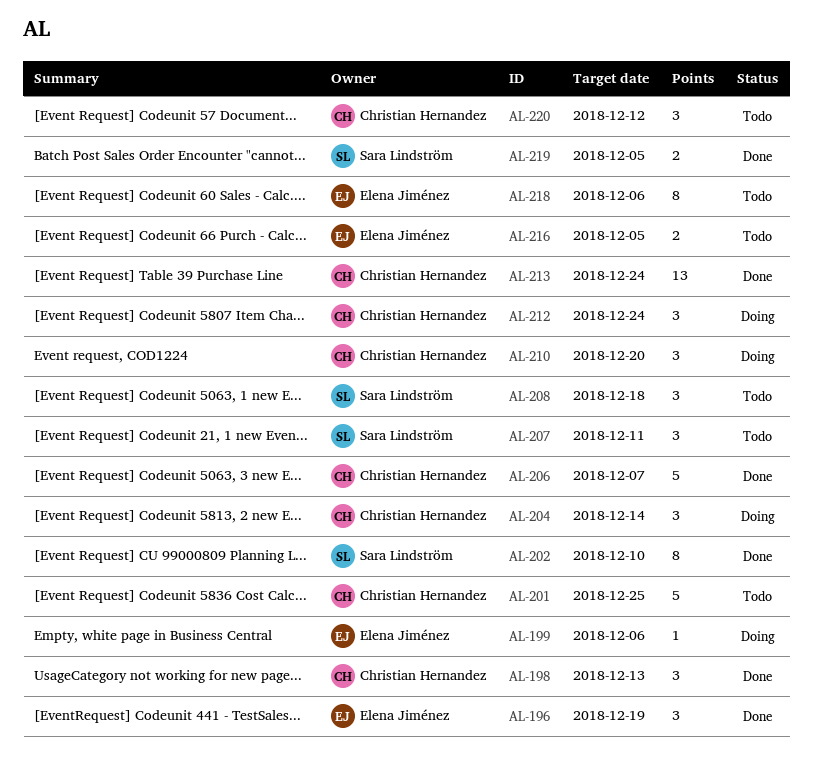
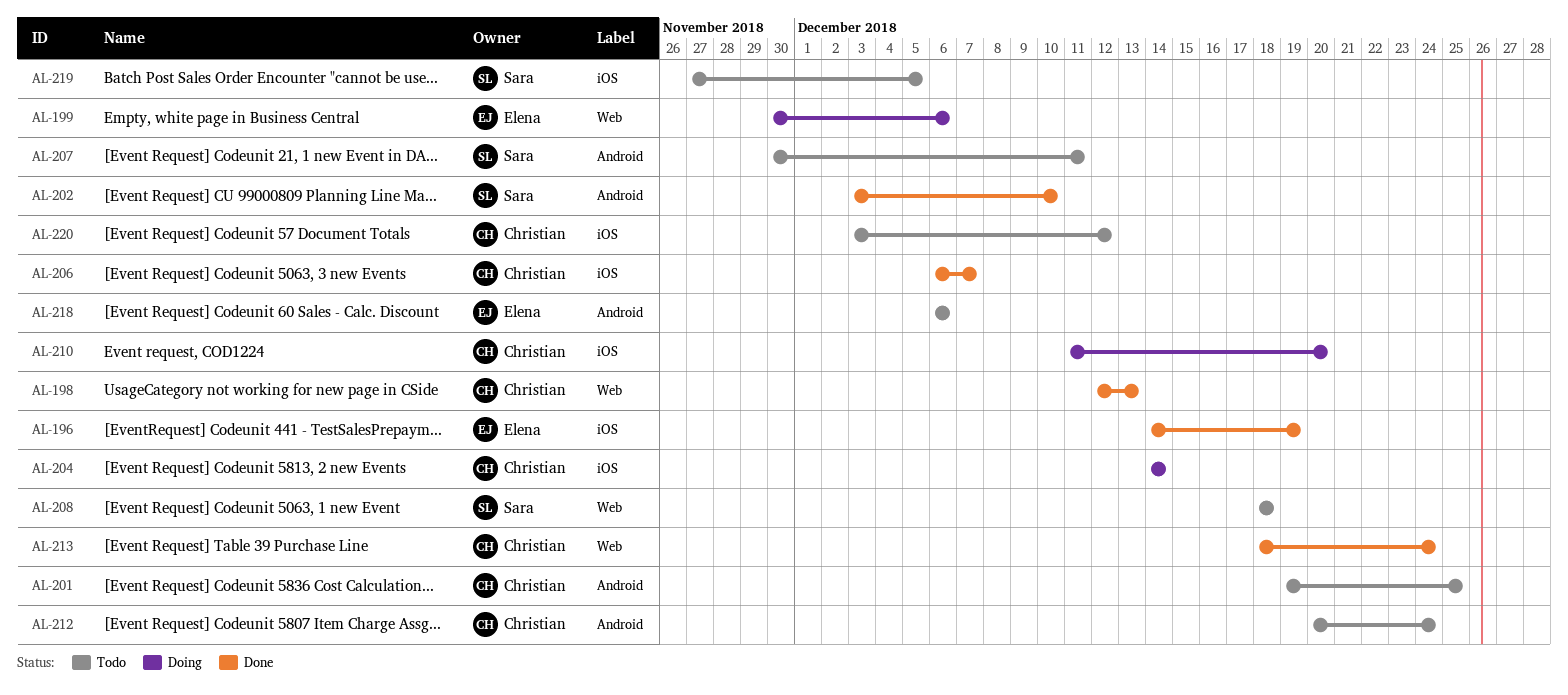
AL-212, status: Doing -> Todo
AL-216: present -> none
AL-219, status: Done -> Todo

